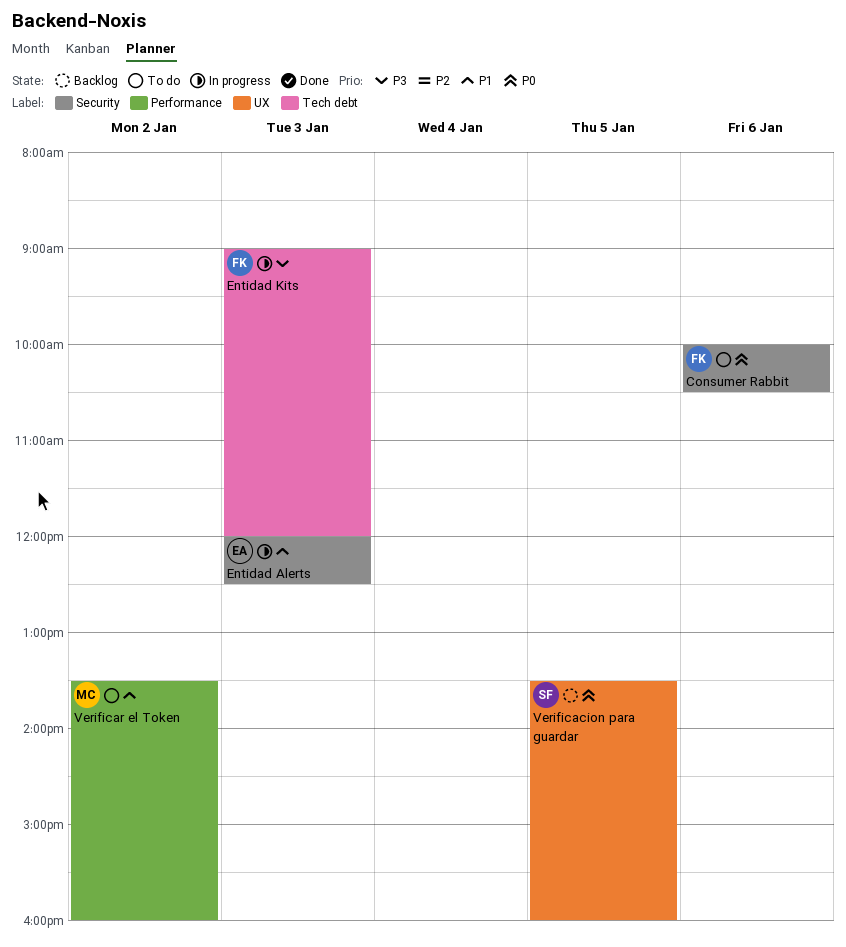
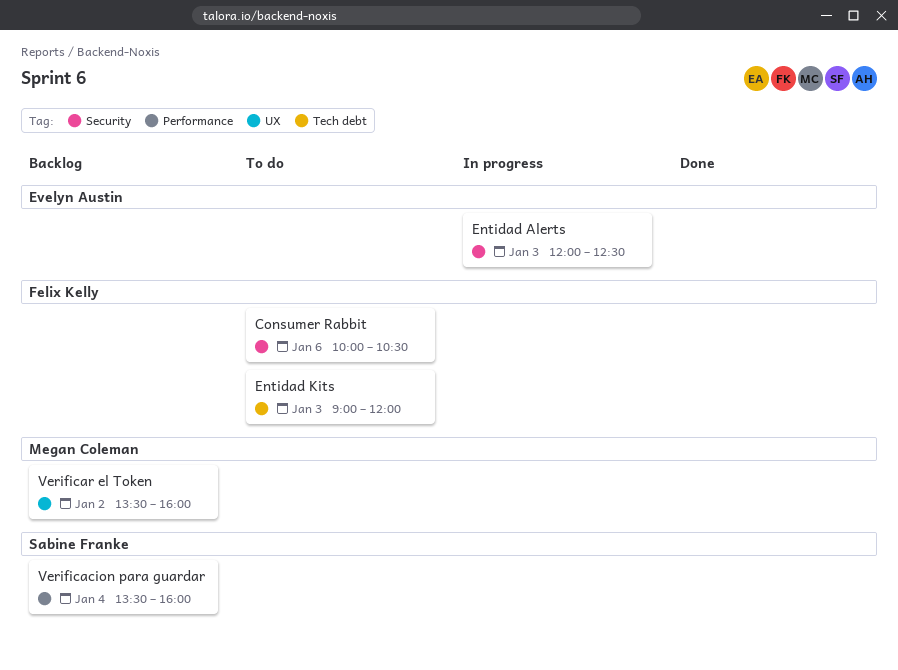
Entidad Kits, status: In progress -> To do
Verificacion para guardar, label: UX -> Performance
Verificacion para guardar, day: Jan 5 -> Jan 4
Verificar el Token, status: To do -> Backlog
Verificar el Token, label: Performance -> UX

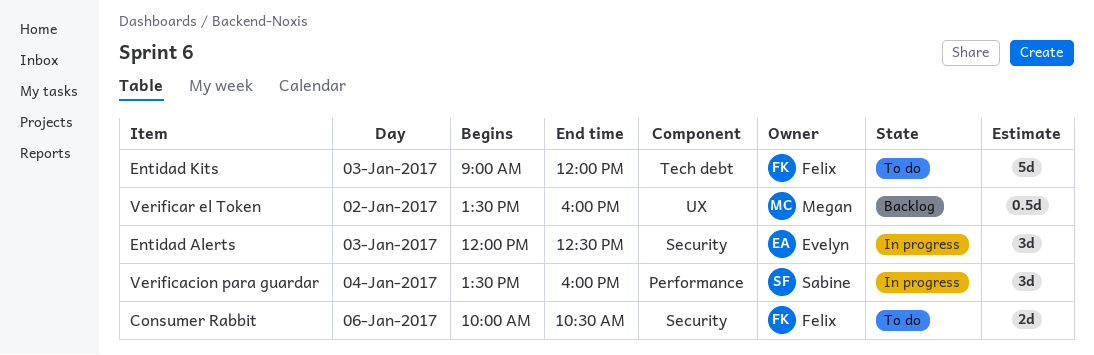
Verificacion para guardar, status: Backlog -> In progress

